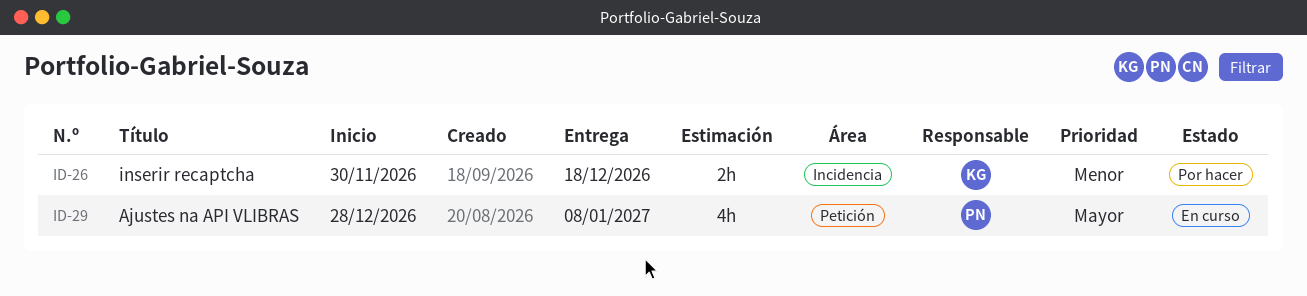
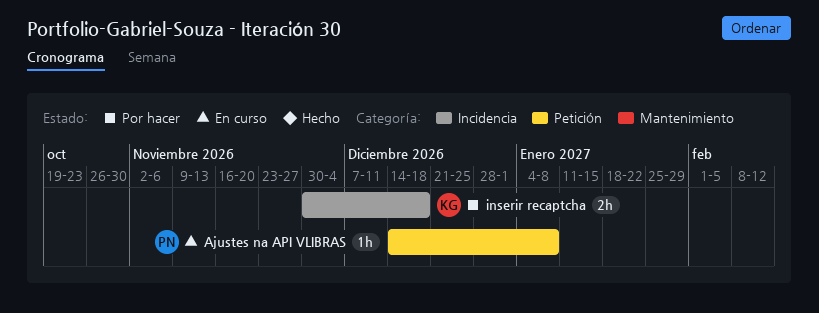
Ajustes na API VLIBRAS, estimate: 4h -> 1h
Ajustes na API VLIBRAS, start: Dec 28 -> Dec 14

